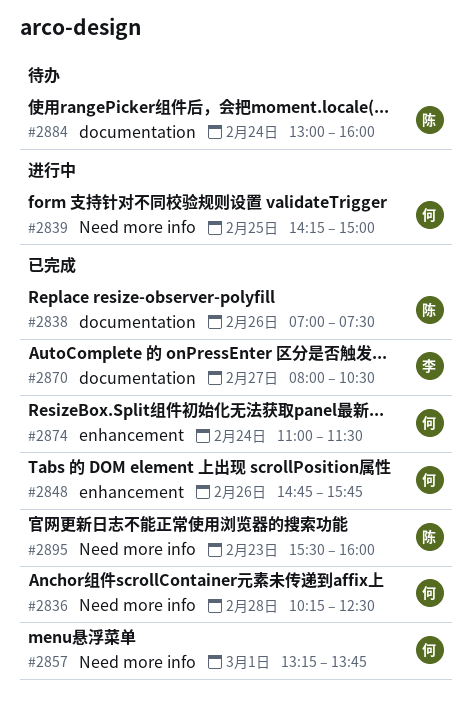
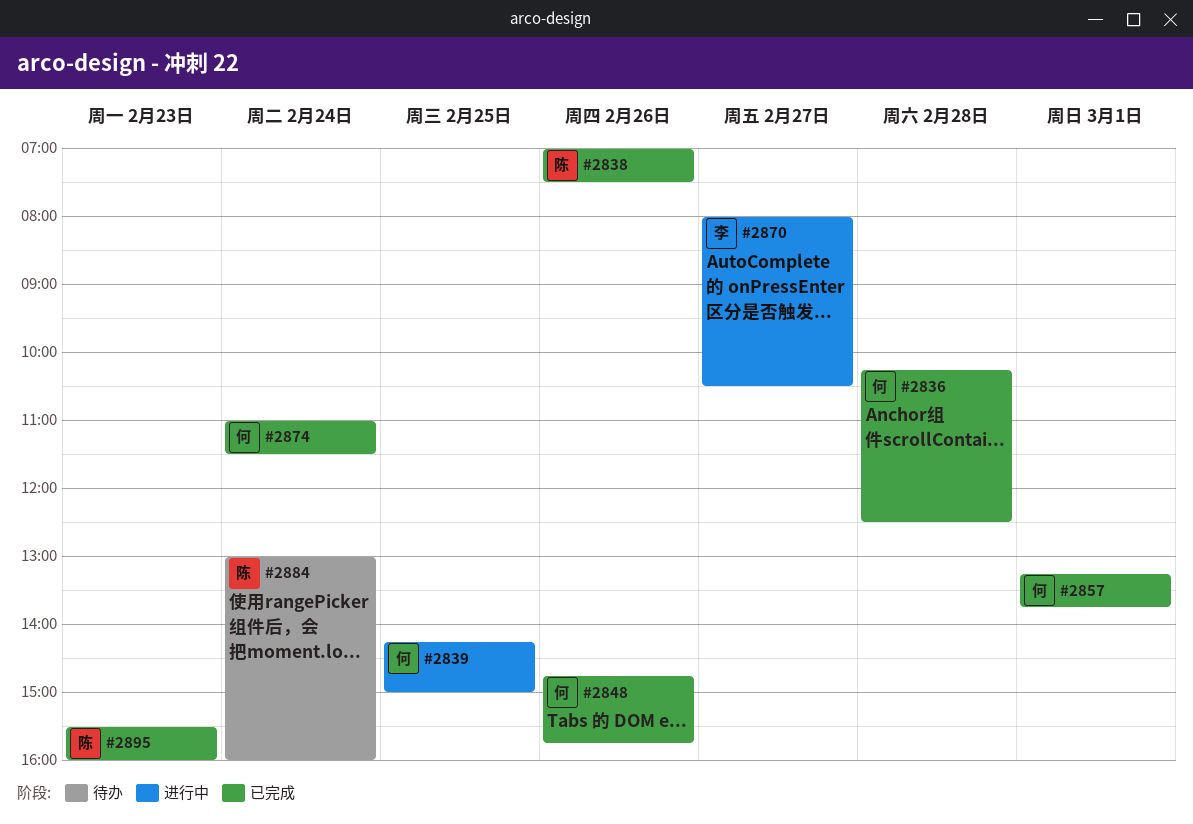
#2870, status: 已完成 -> 进行中

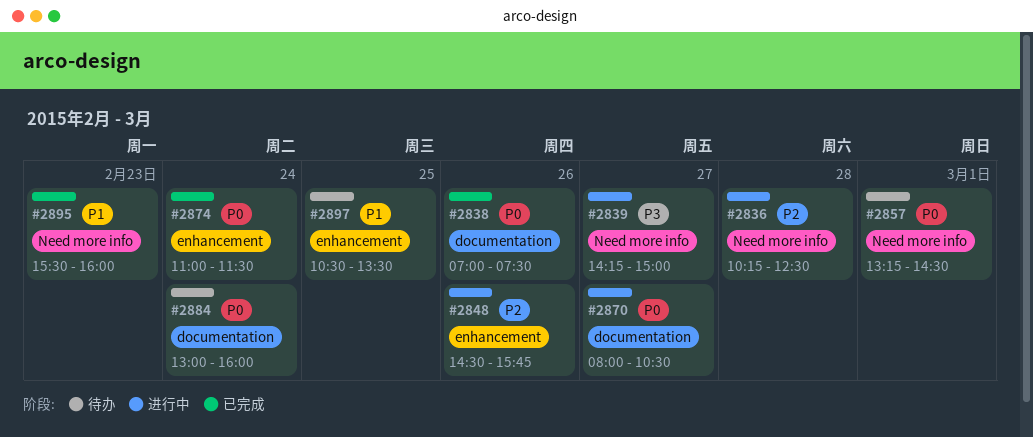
#2836, status: 已完成 -> 进行中
#2839, day: Feb 25 -> Feb 27
#2848, status: 已完成 -> 进行中
#2848, begins: 14:45 -> 14:30
#2857, status: 已完成 -> 待办
#2857, ends: 13:45 -> 14:30
#2897: none -> present

